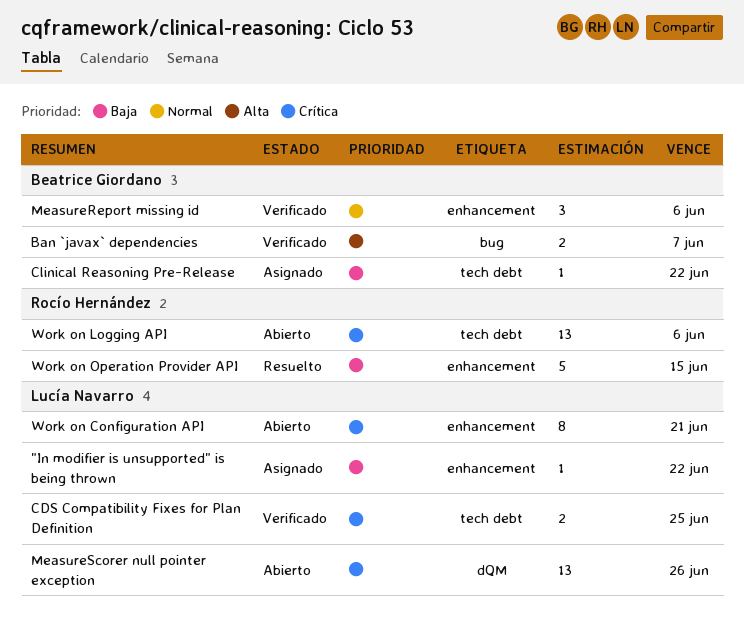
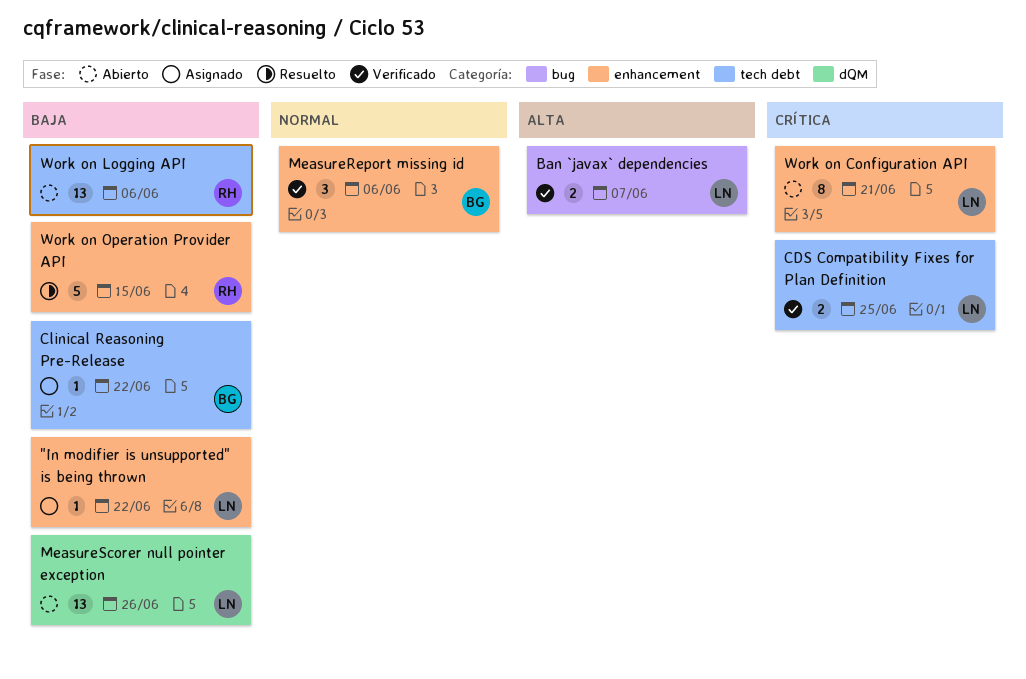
Ban `javax` dependencies, owner: Beatrice Giordano -> Lucía Navarro
MeasureScorer null pointer exception, priority: Crítica -> Baja
Work on Logging API, priority: Crítica -> Baja

